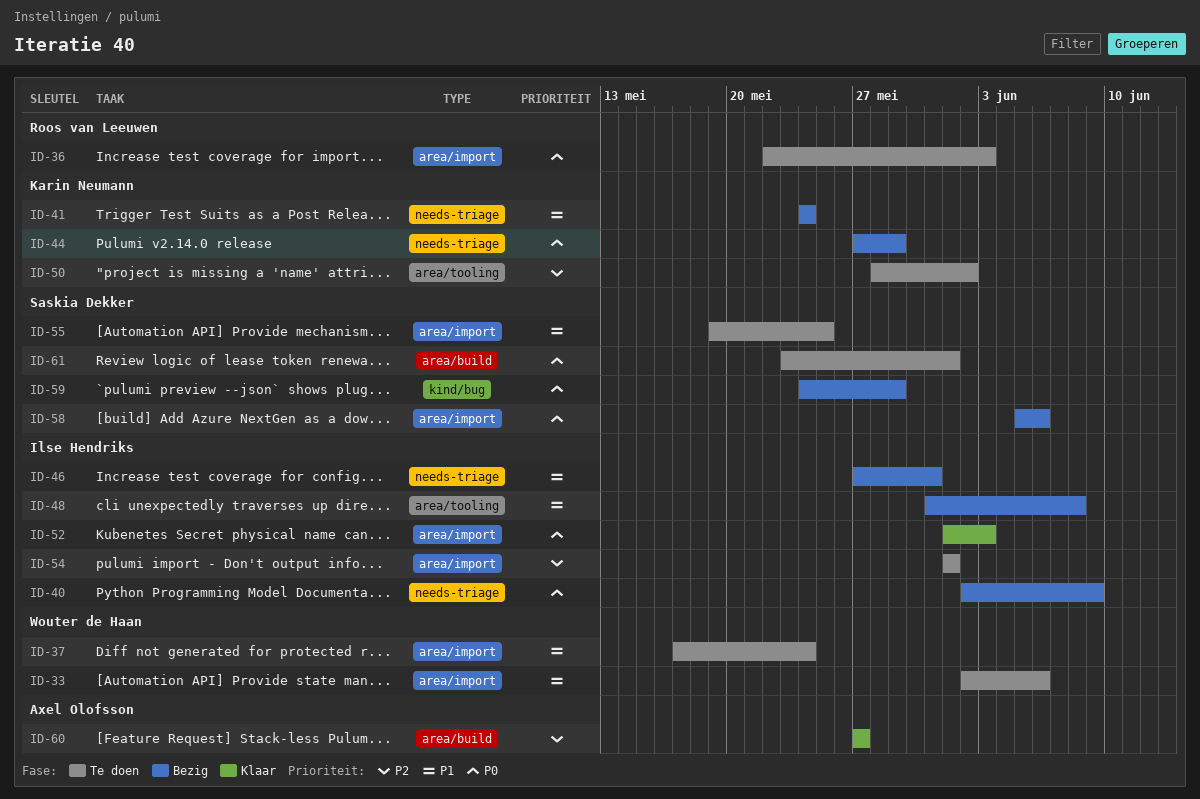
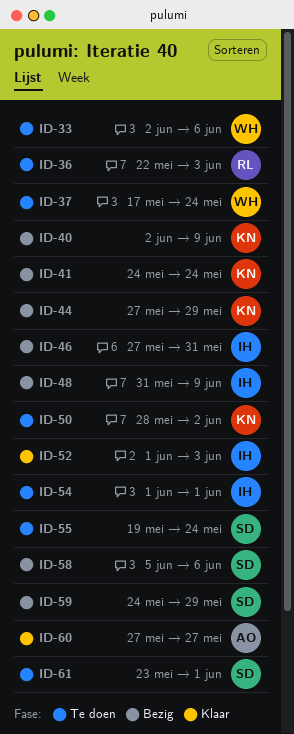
ID-40, owner: Ilse Hendriks -> Karin Neumann
ID-48, due: Jun 8 -> Jun 9
ID-55, due: May 25 -> May 24

